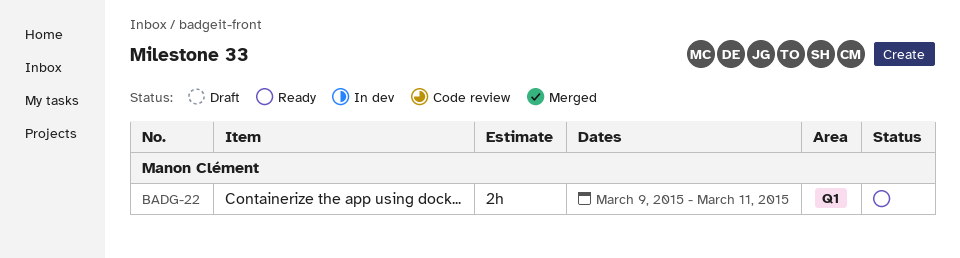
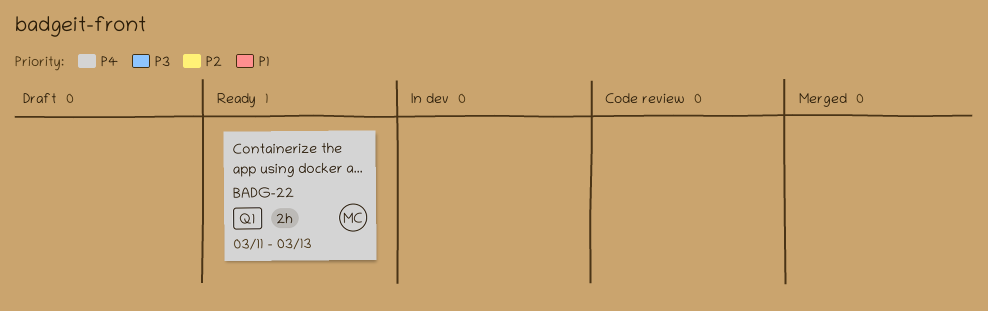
BADG-22, start: Mar 9 -> Mar 11
BADG-22, due: Mar 11 -> Mar 13

